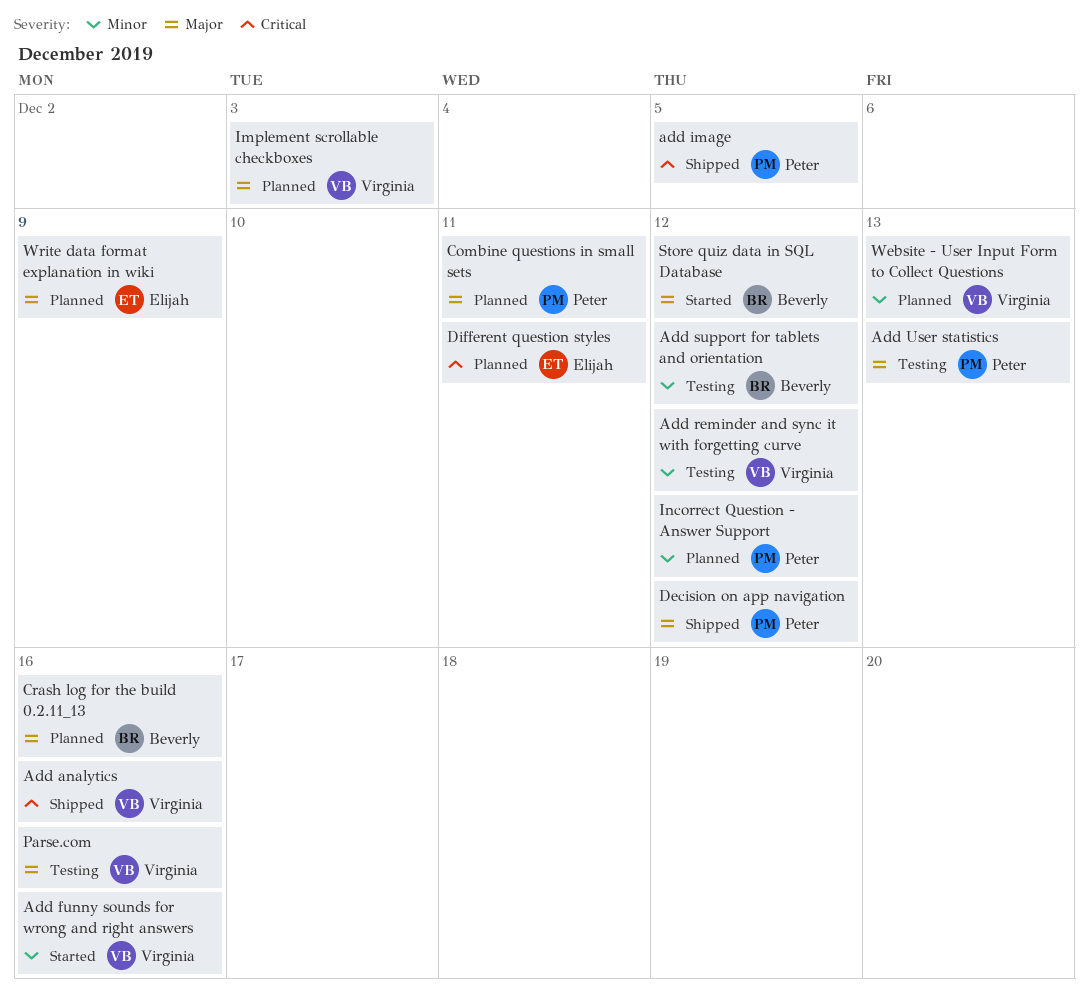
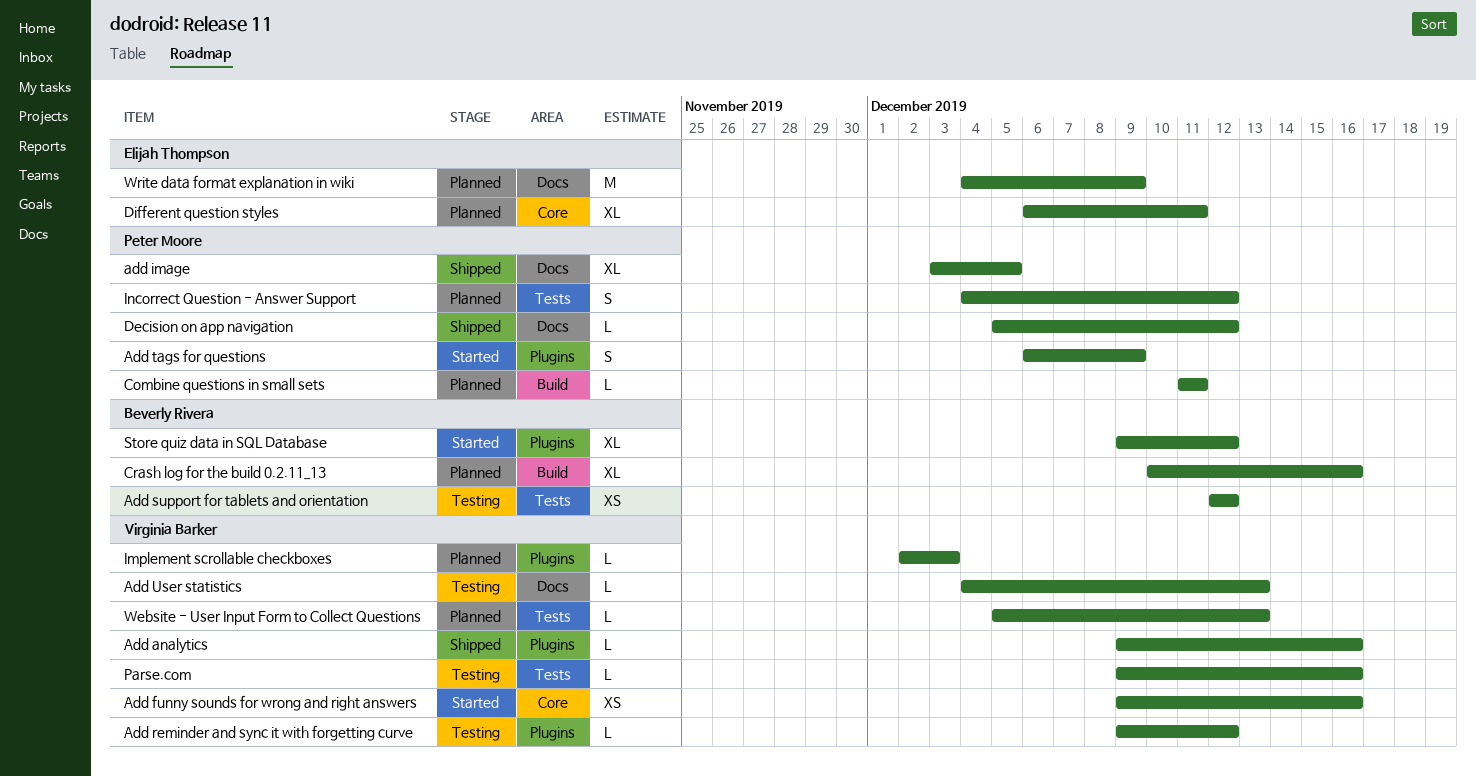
Add tags for questions: none -> present
Add User statistics, owner: Peter Moore -> Virginia Barker

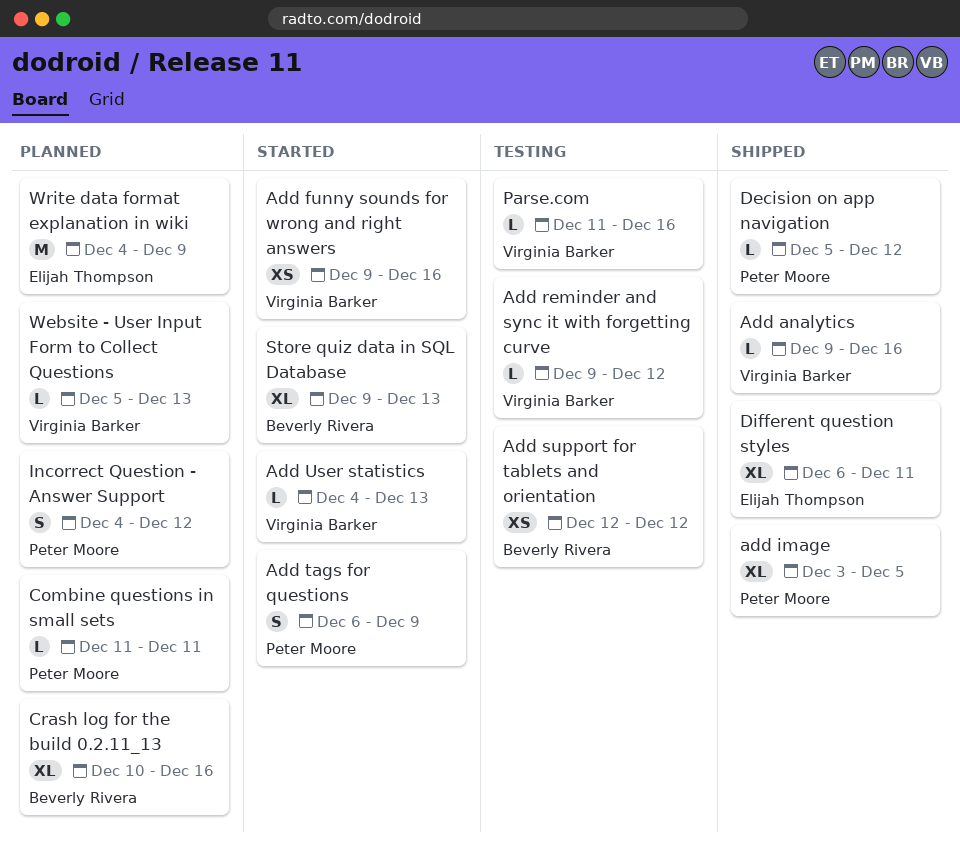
Add User statistics, status: Testing -> Started
Different question styles, status: Planned -> Shipped
Implement scrollable checkboxes: present -> none
Parse.com, start: Dec 9 -> Dec 11
Store quiz data in SQL Database, due: Dec 12 -> Dec 13

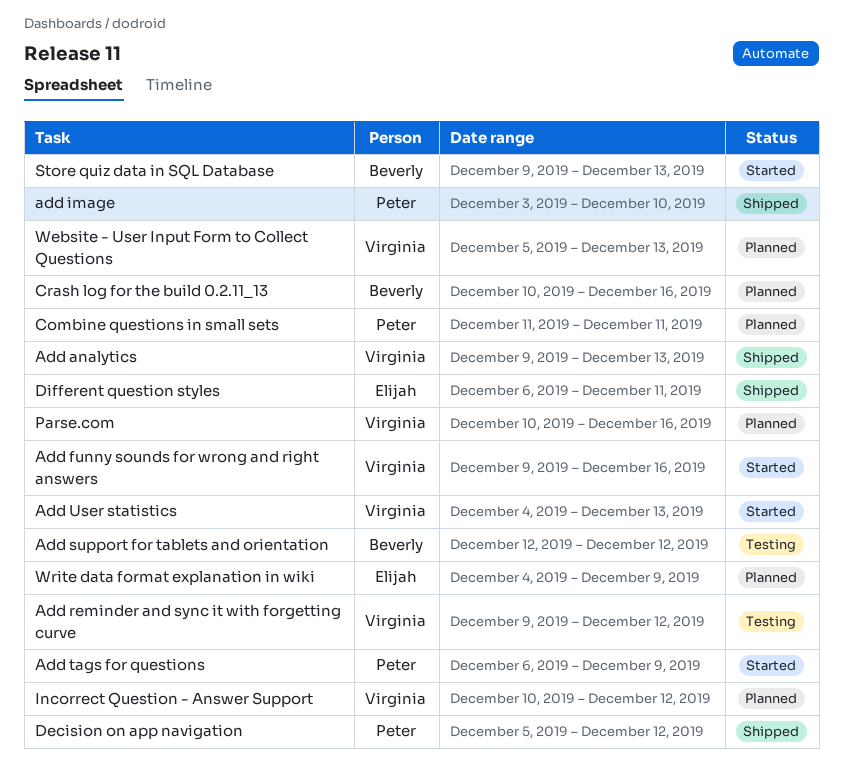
Add analytics, due: Dec 16 -> Dec 13
add image, due: Dec 5 -> Dec 10
Incorrect Question - Answer Support, owner: Peter Moore -> Virginia Barker
Incorrect Question - Answer Support, start: Dec 4 -> Dec 10
Parse.com, status: Testing -> Planned
Parse.com, start: Dec 11 -> Dec 10

